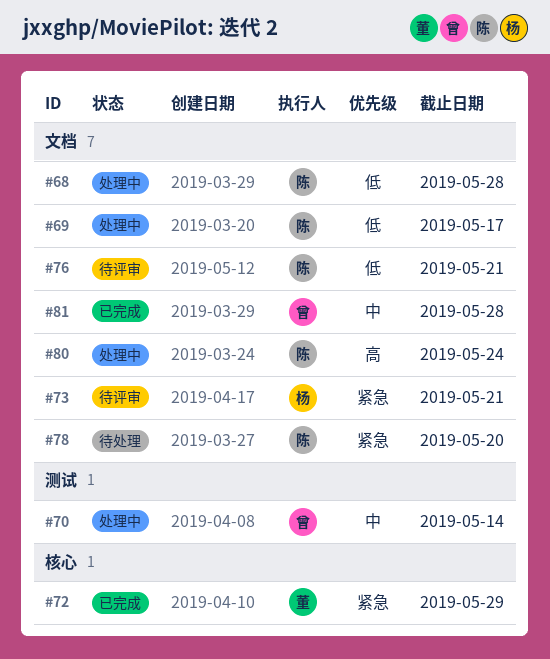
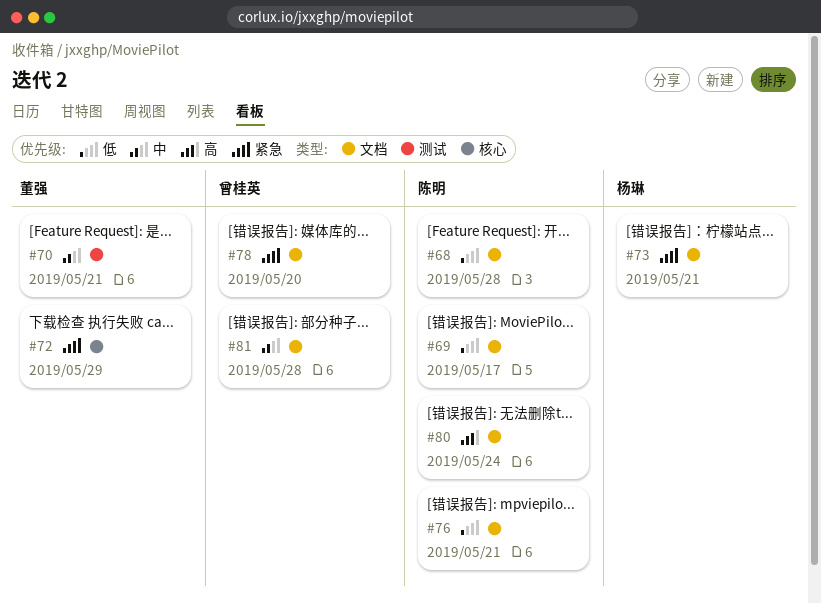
#70, owner: 曾桂英 -> 董强
#70, due: May 14 -> May 21
#78, owner: 陈明 -> 曾桂英

